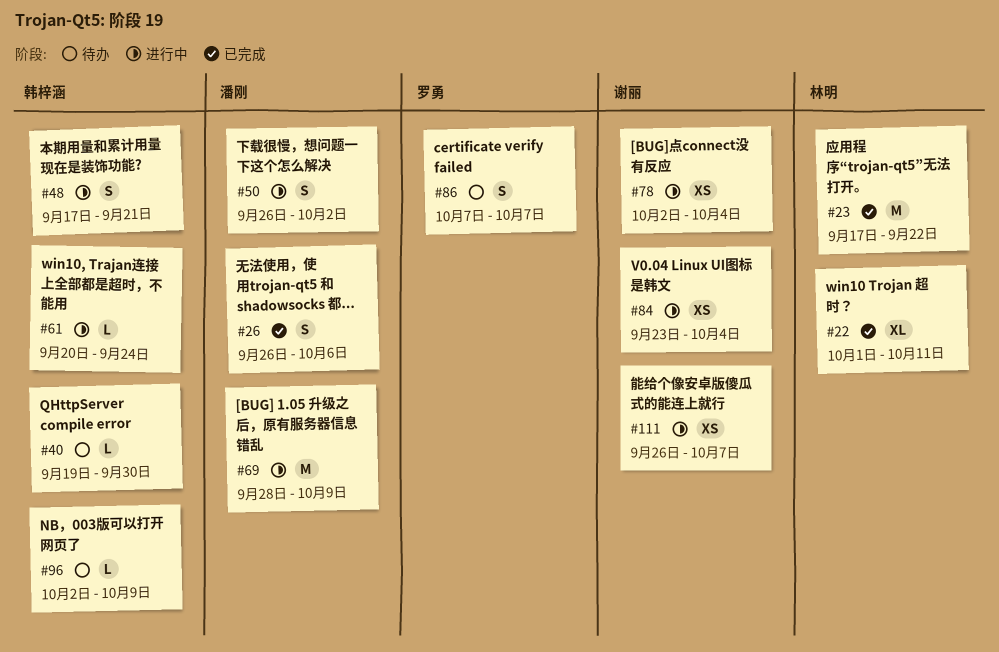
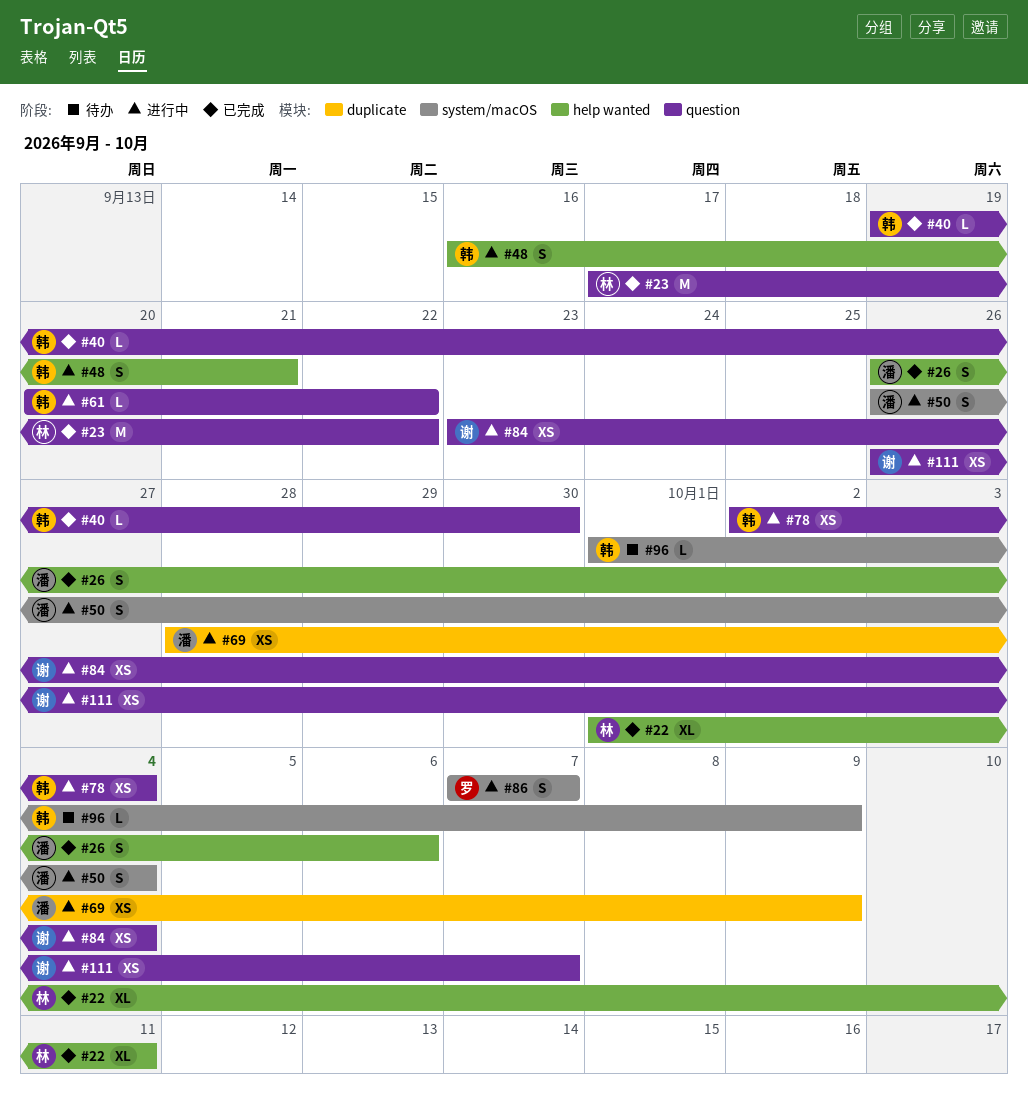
#40, status: 待办 -> 已完成
#48, start: Sep 17 -> Sep 16
#50, due: Oct 2 -> Oct 4
#61, due: Sep 24 -> Sep 22
#69, estimate: M -> XS
#78, owner: 谢丽 -> 韩梓涵
#86, status: 待办 -> 进行中
#96, start: Oct 2 -> Oct 1

